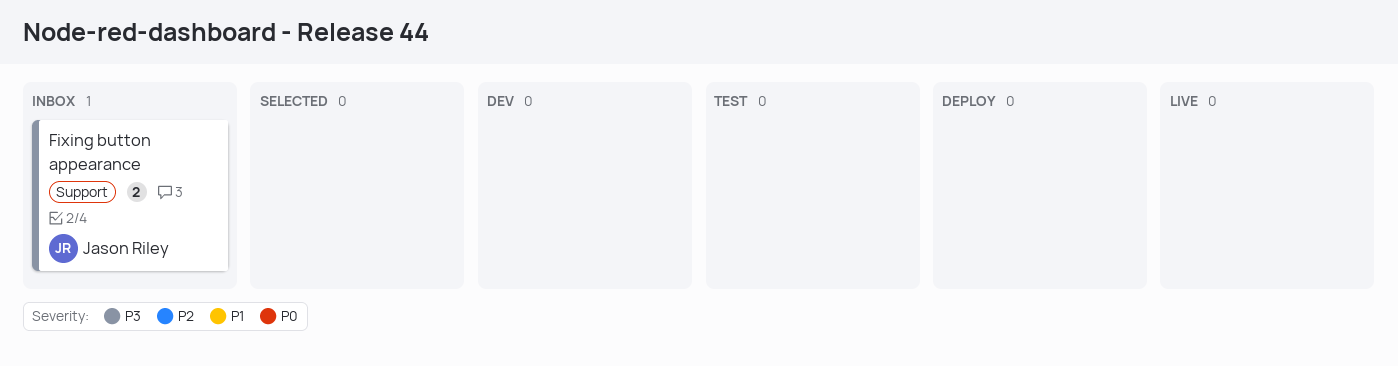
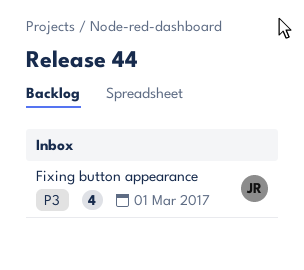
Fixing button appearance, estimate: 2 -> 4

